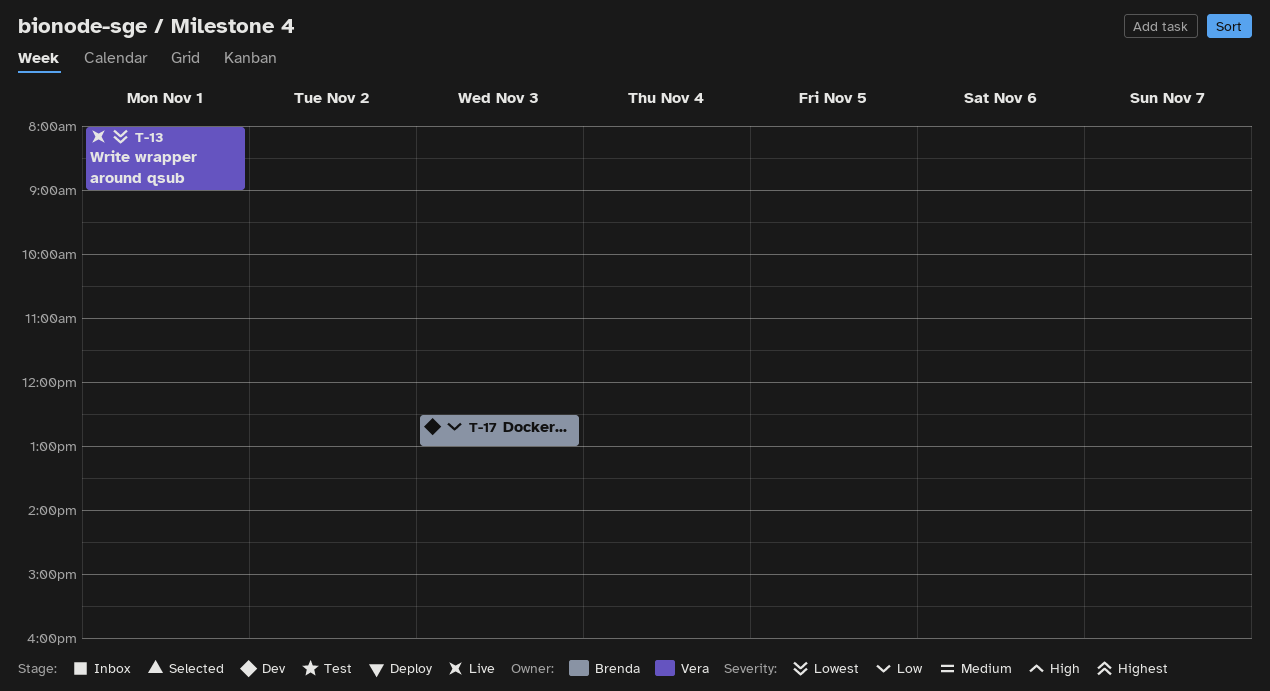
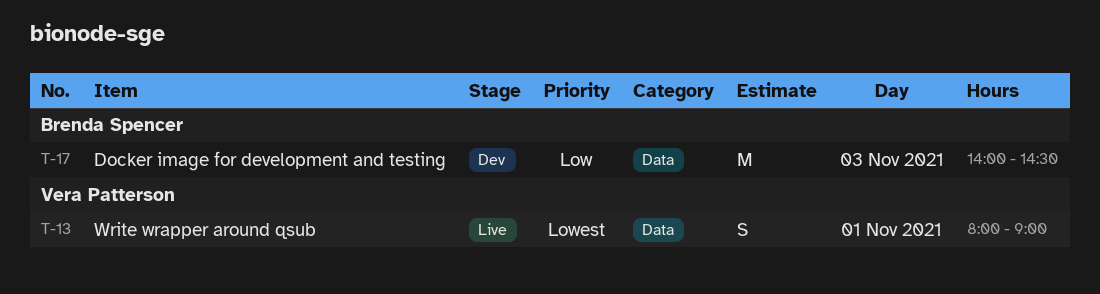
T-17, begins: 12:30 -> 14:00
T-17, ends: 13:00 -> 14:30

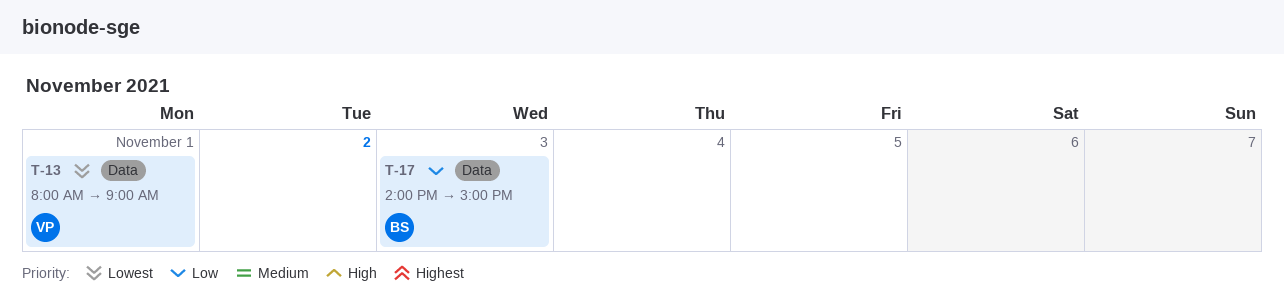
T-17, ends: 14:30 -> 15:00

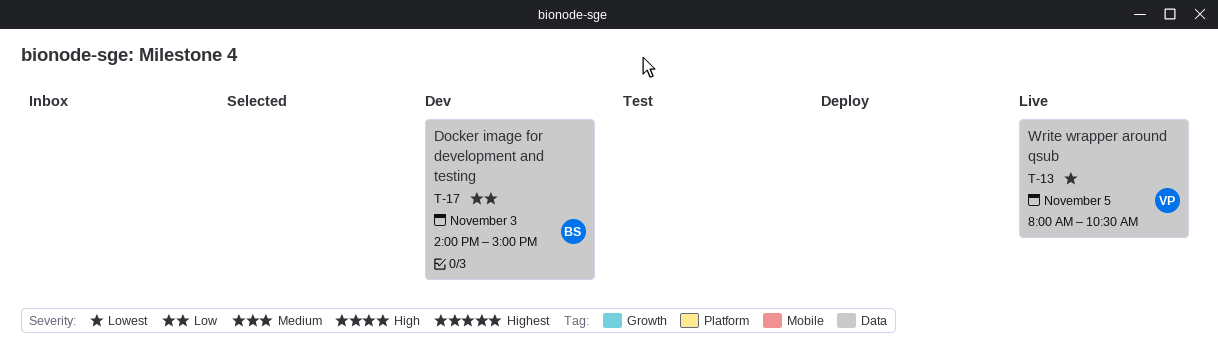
T-13, day: Nov 1 -> Nov 5
T-13, ends: 09:00 -> 10:30

